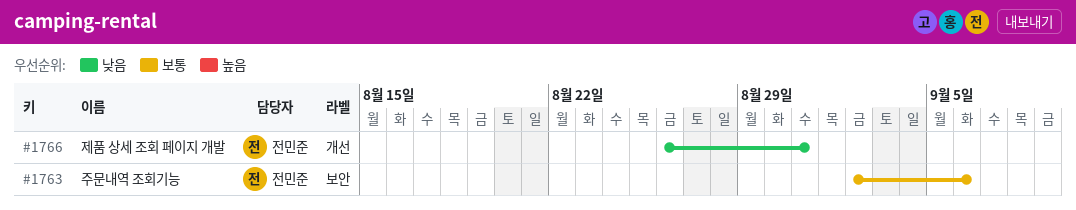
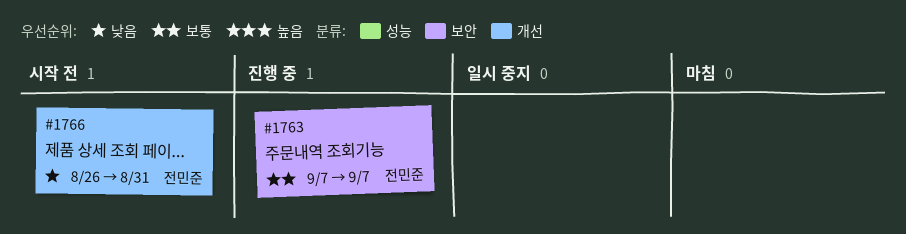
#1763, start: Sep 2 -> Sep 7
#1763, due: Sep 6 -> Sep 7

